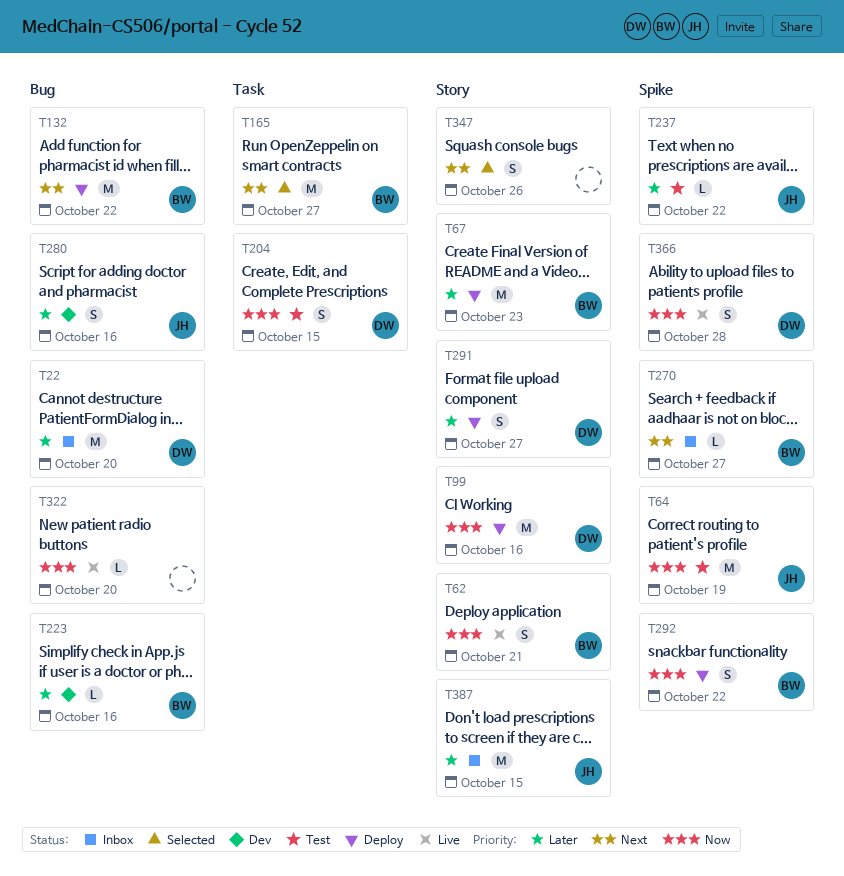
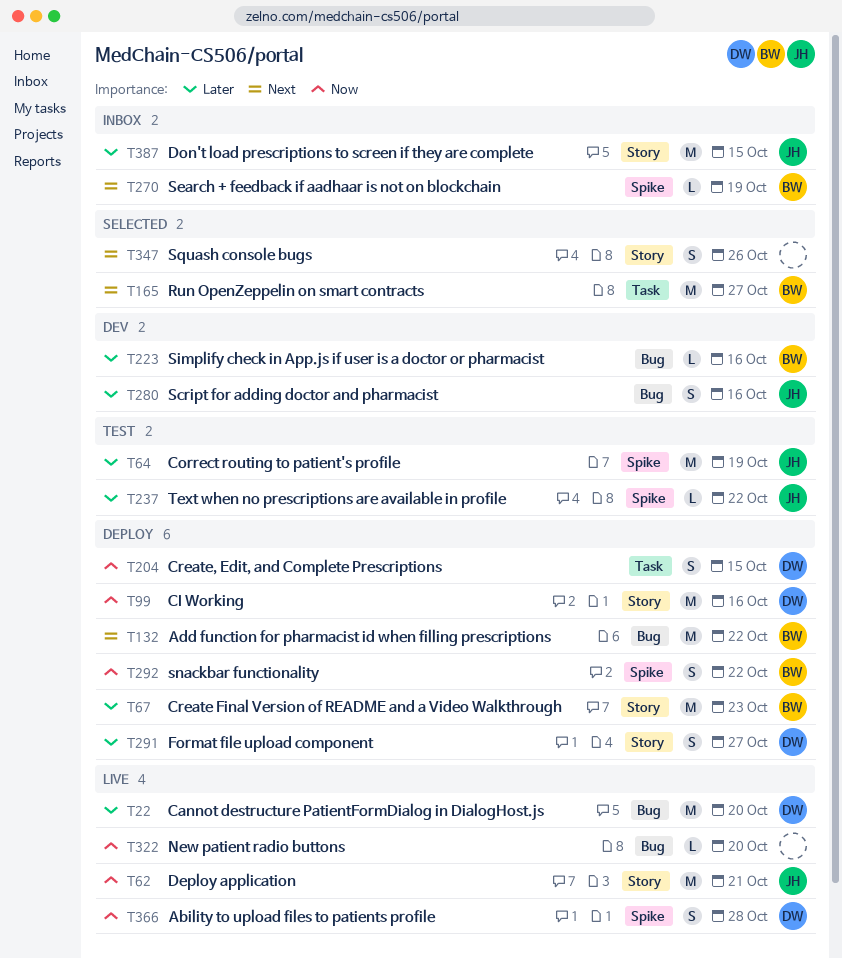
T22, status: Inbox -> Live
T62, owner: BW -> JH
T62, estimate: S -> M
T64, priority: Now -> Later
T204, status: Test -> Deploy
T270, due: Oct 27 -> Oct 19

